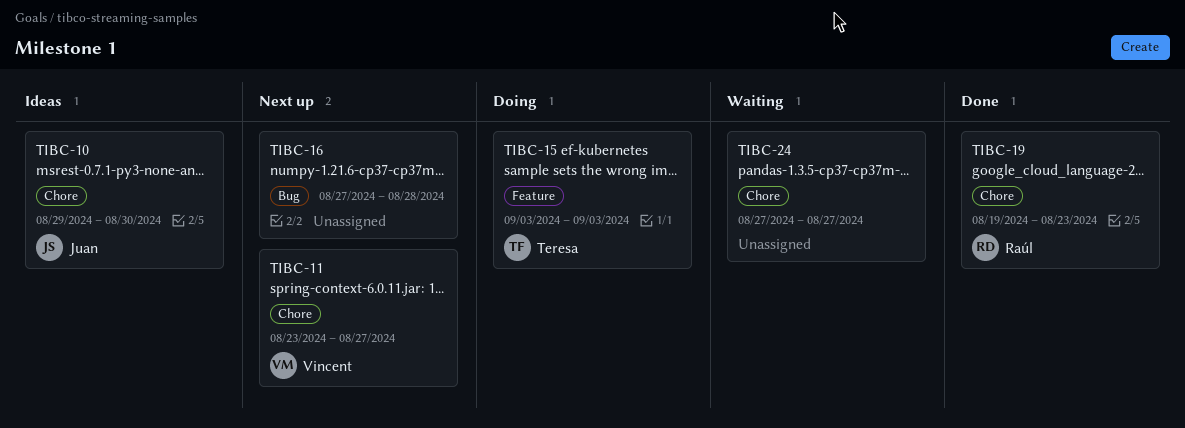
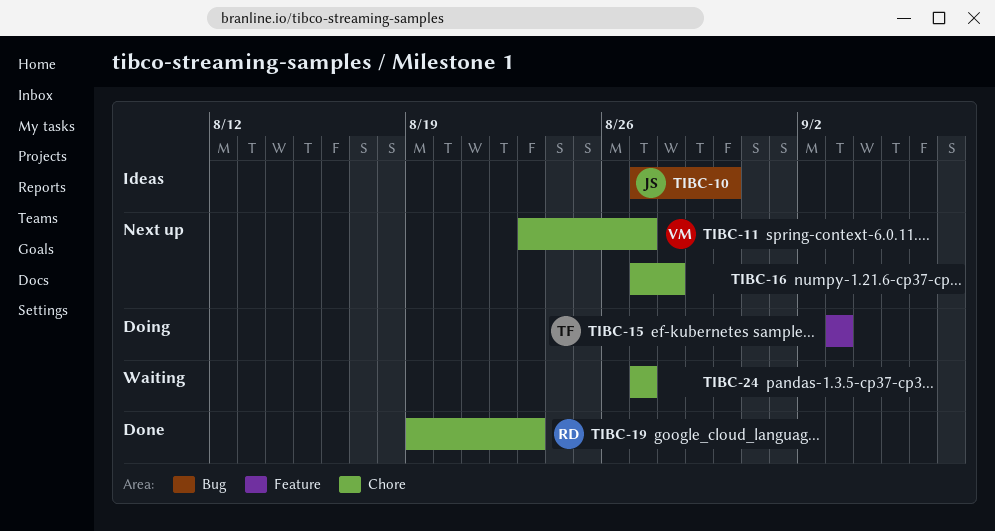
TIBC-10, label: Chore -> Bug
TIBC-10, start: Aug 29 -> Aug 27
TIBC-16, label: Bug -> Chore

